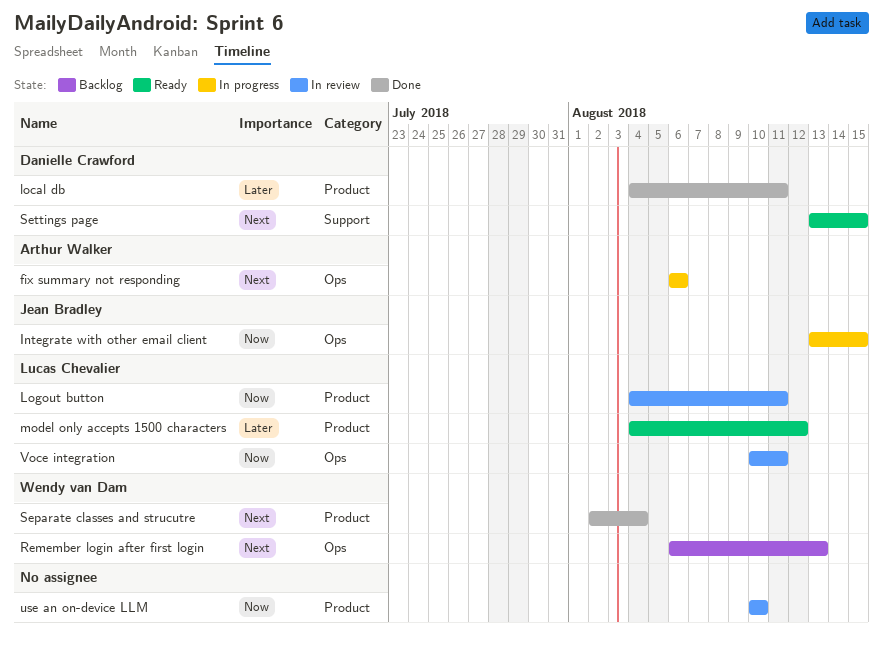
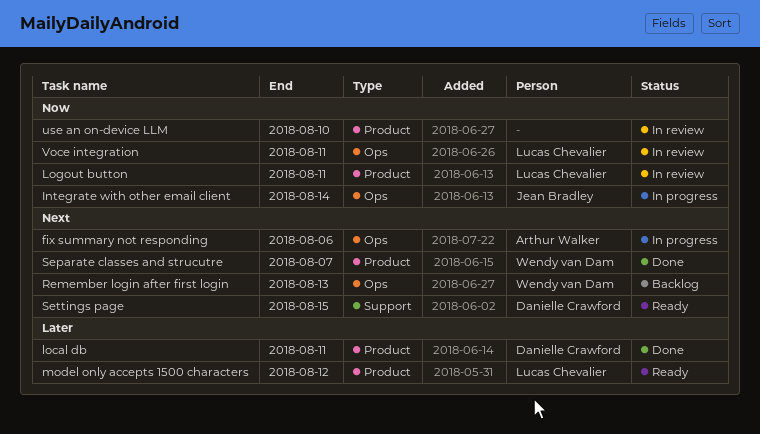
Integrate with other email client, due: Aug 15 -> Aug 14
Separate classes and strucutre, due: Aug 4 -> Aug 7

